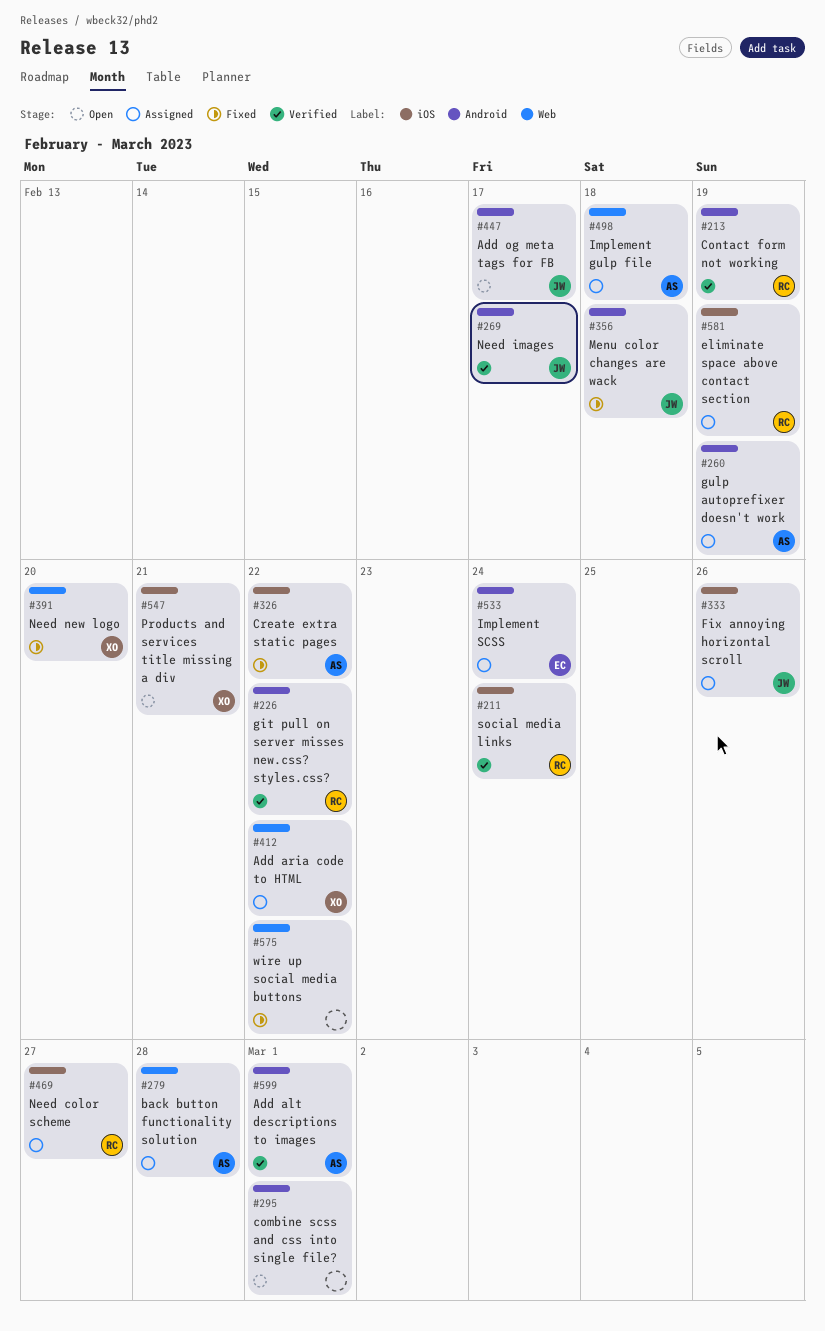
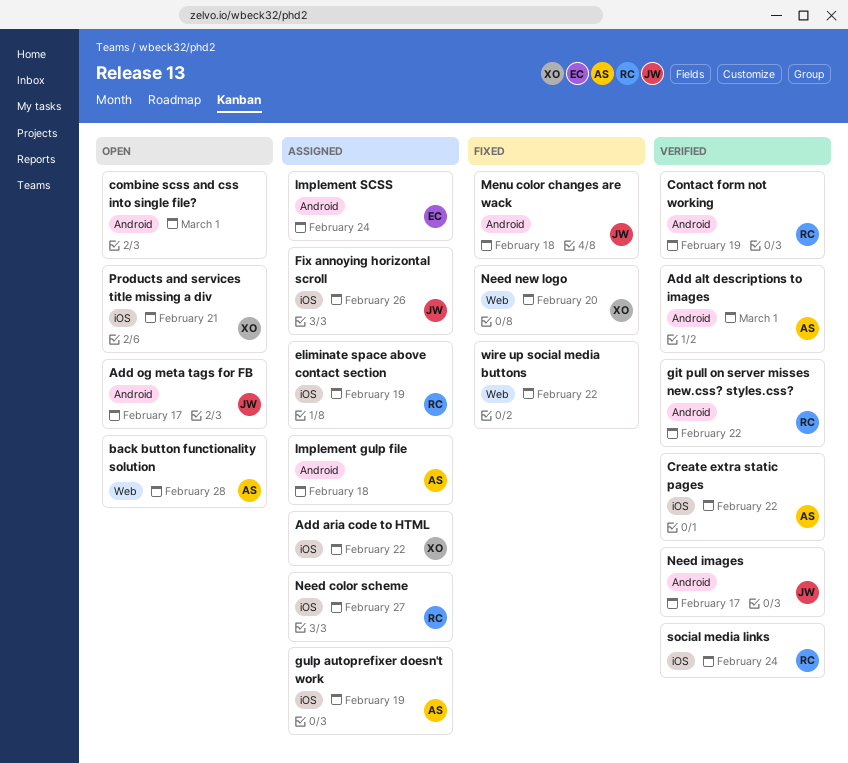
Add aria code to HTML, label: Web -> iOS
back button functionality solution, status: Assigned -> Open
Create extra static pages, status: Fixed -> Verified
gulp autoprefixer doesn't work, label: Android -> iOS
Implement gulp file, label: Web -> Android

